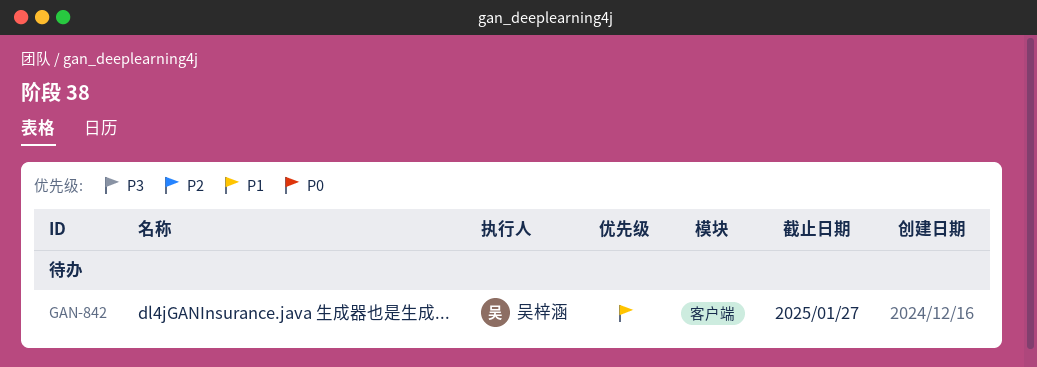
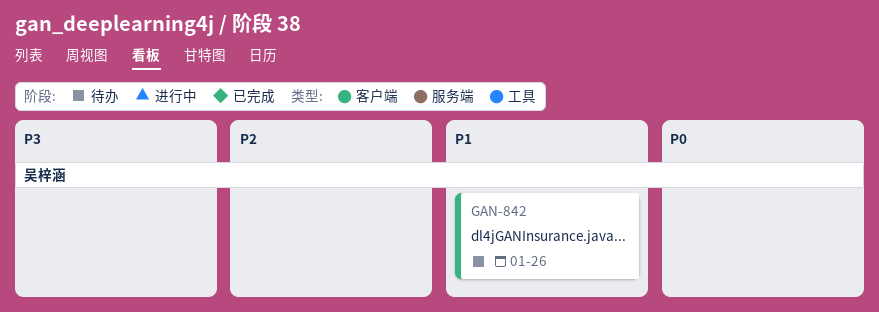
GAN-842, due: Jan 27 -> Jan 26

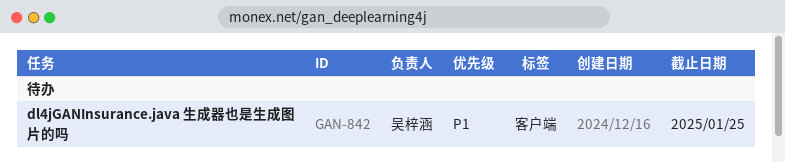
GAN-842, due: Jan 26 -> Jan 25

